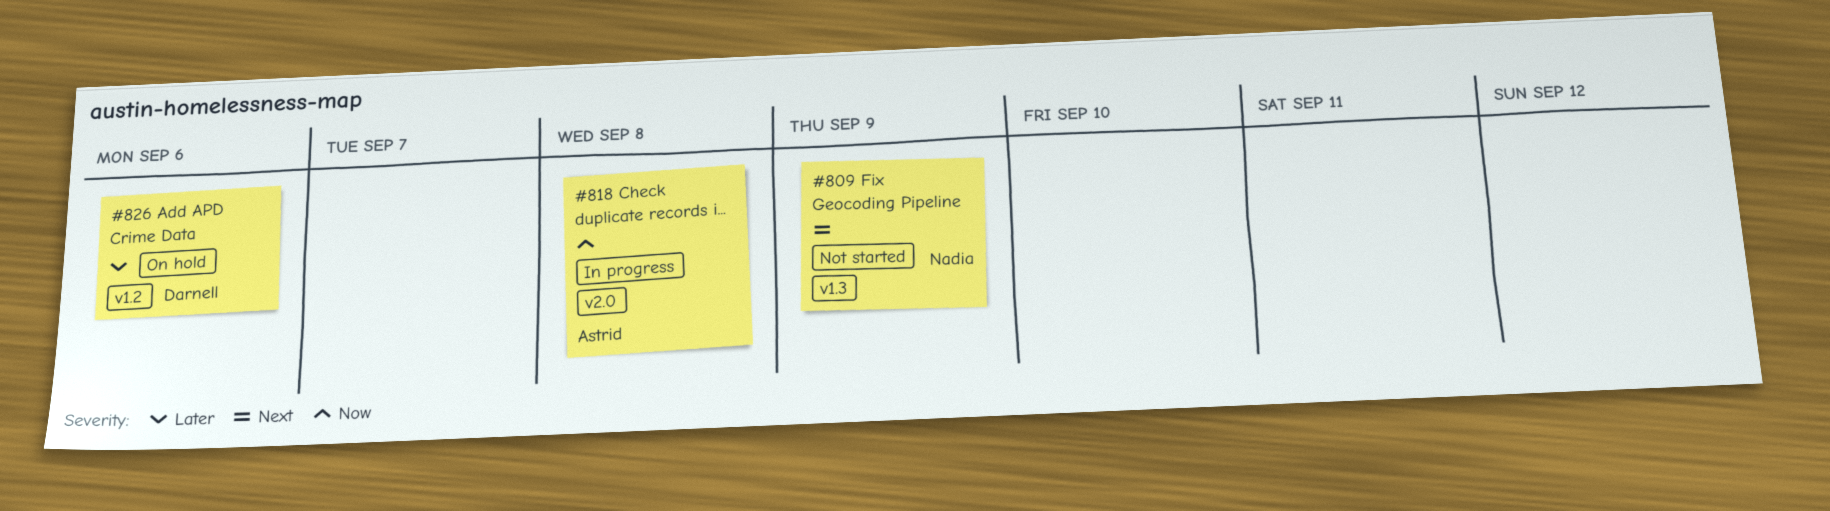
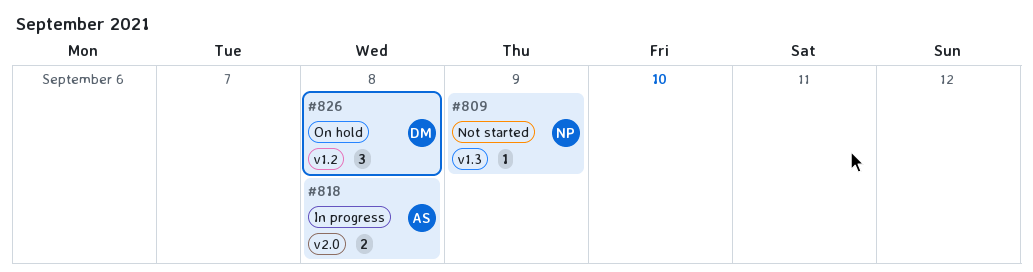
#826, due: Sep 6 -> Sep 8

